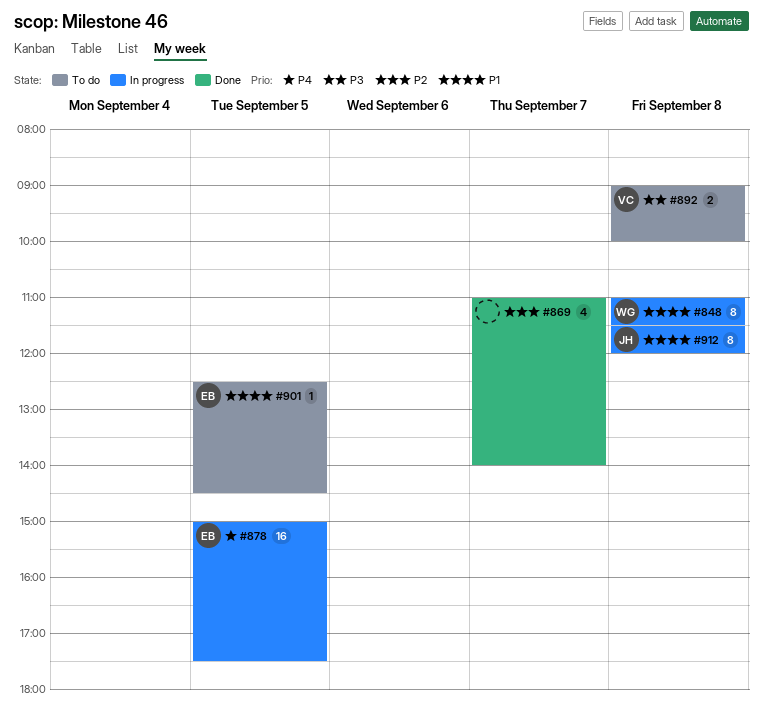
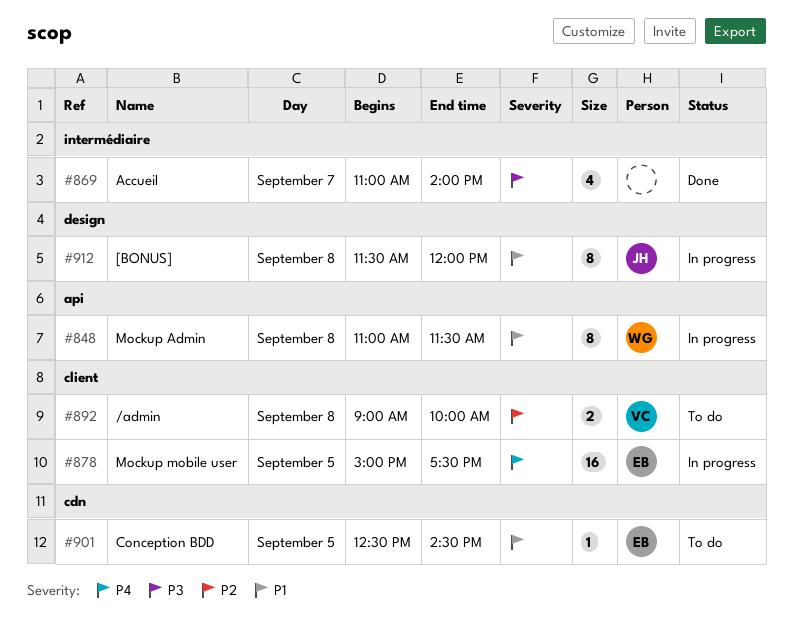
#869, priority: P2 -> P3
#892, priority: P3 -> P2

